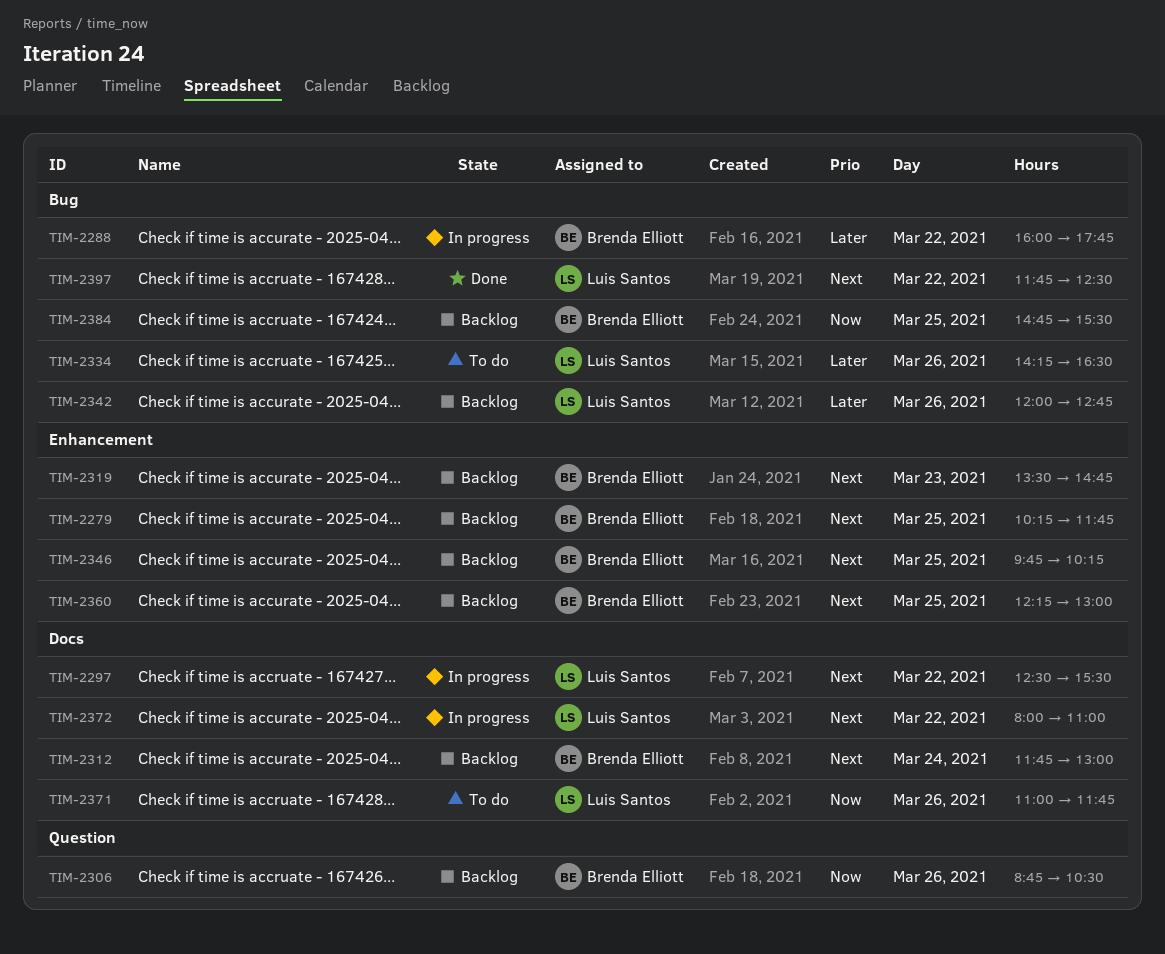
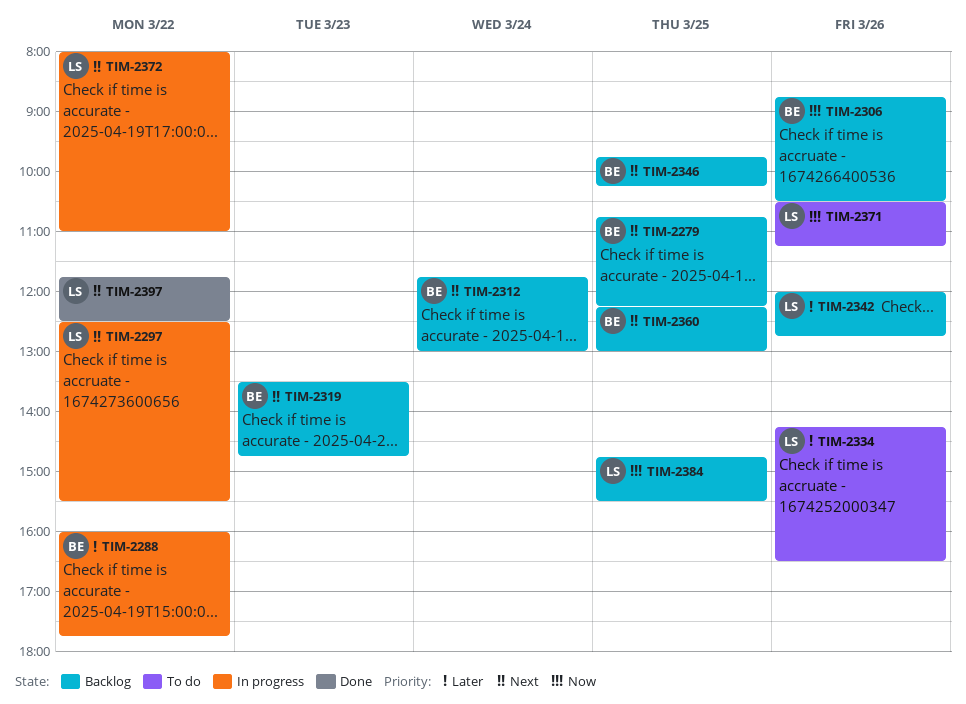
TIM-2279, begins: 10:15 -> 10:45
TIM-2279, ends: 11:45 -> 12:15
TIM-2371, begins: 11:00 -> 10:30
TIM-2371, ends: 11:45 -> 11:15
TIM-2384, owner: Brenda Elliott -> Luis Santos

